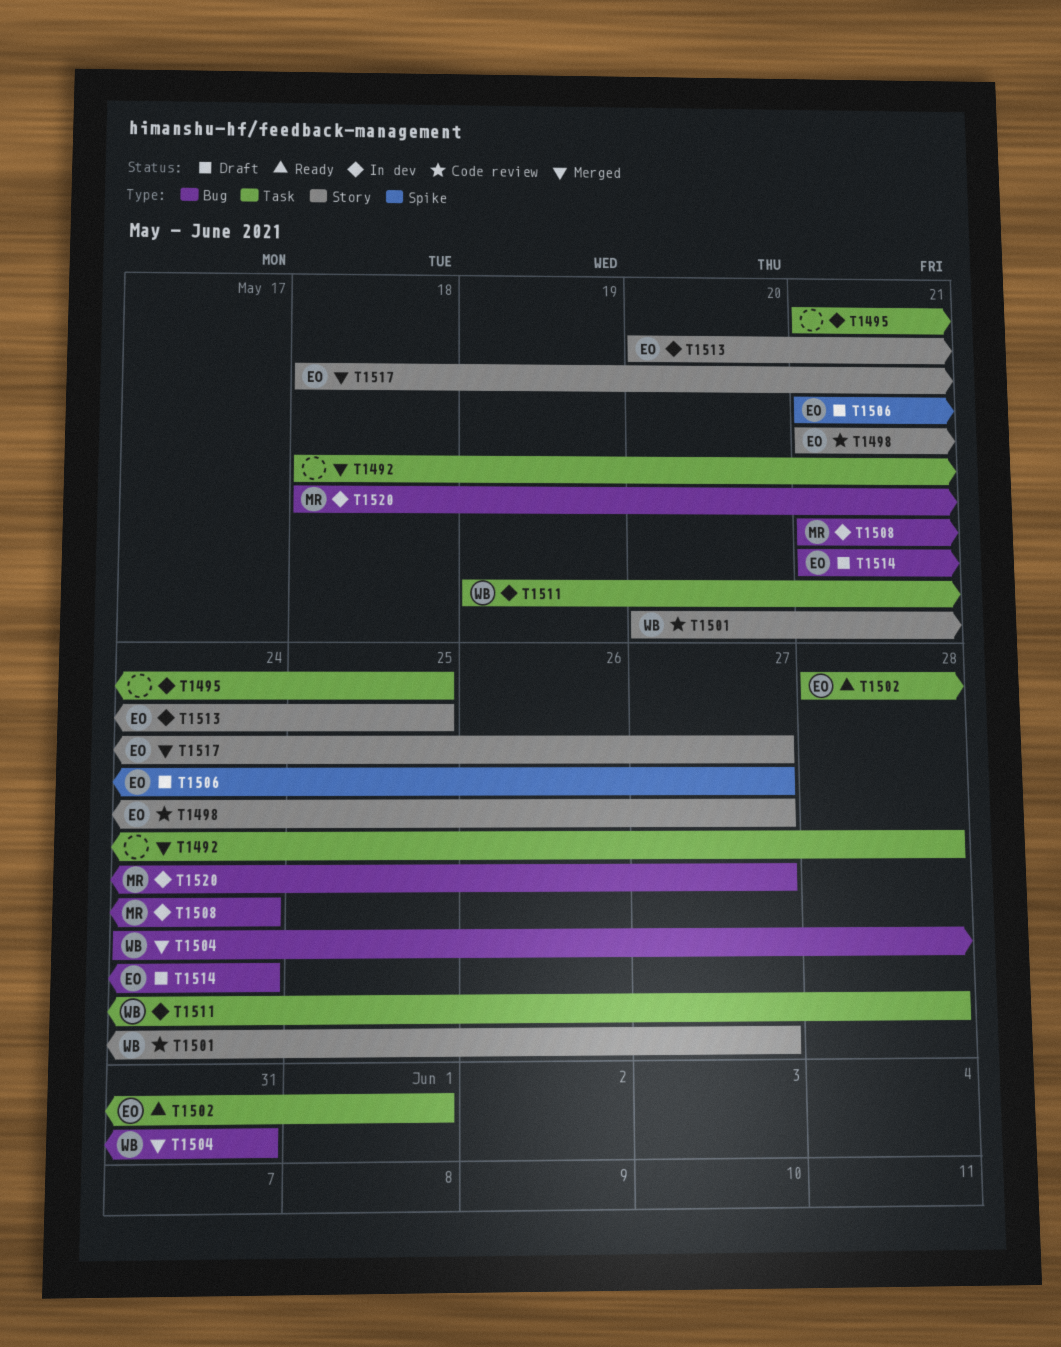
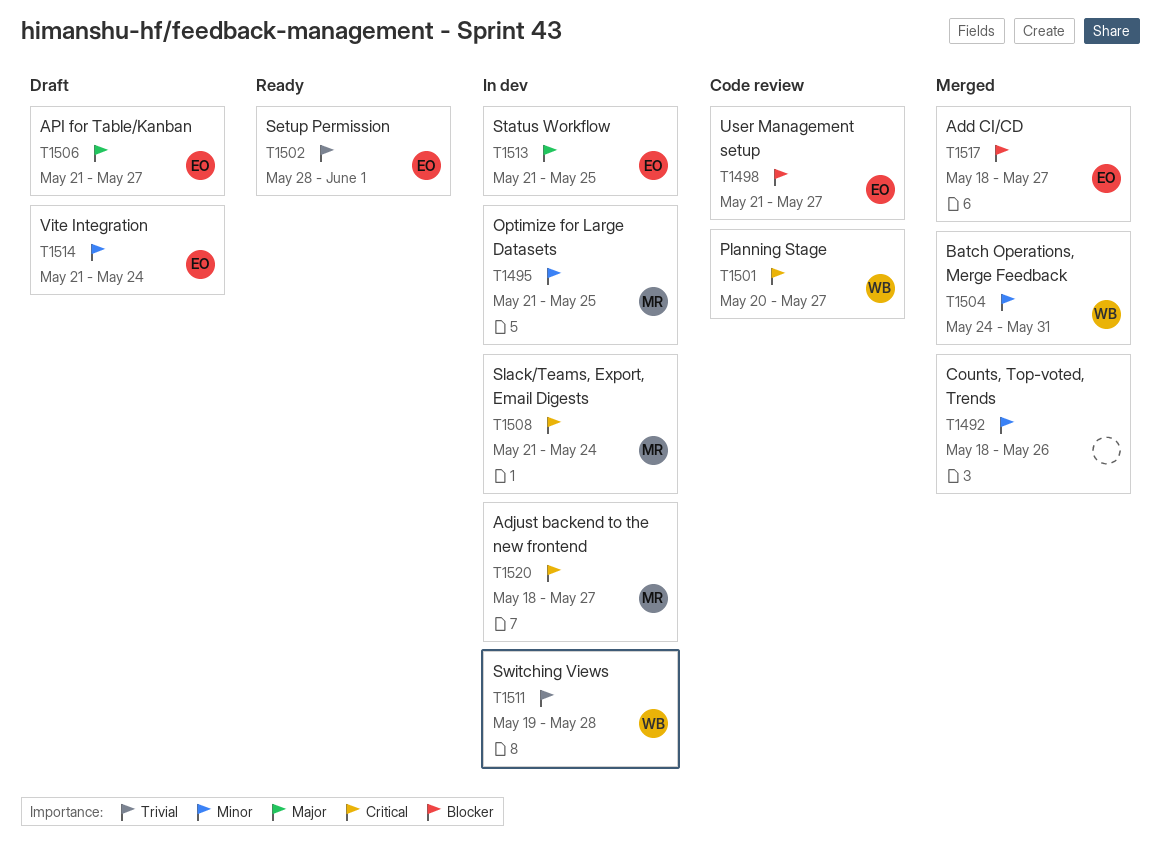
T1492, due: May 28 -> May 26
T1495, owner: none -> MR
T1513, start: May 20 -> May 21

